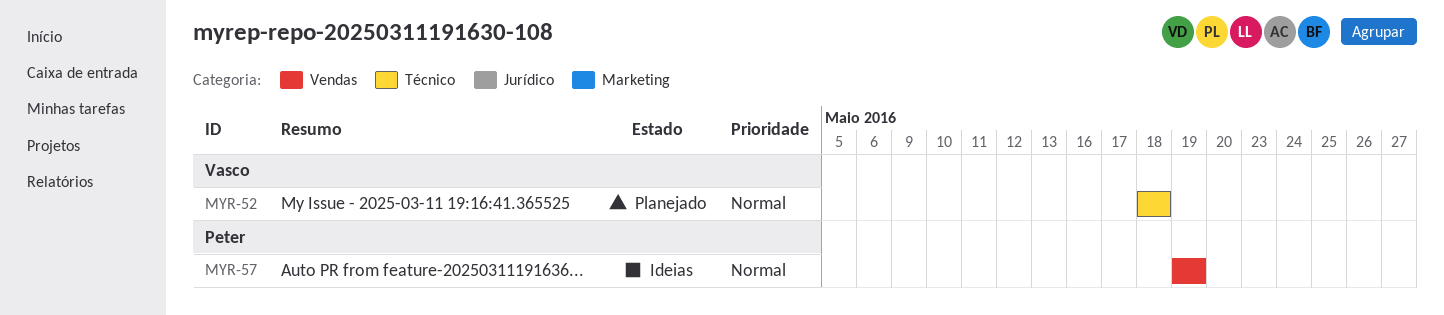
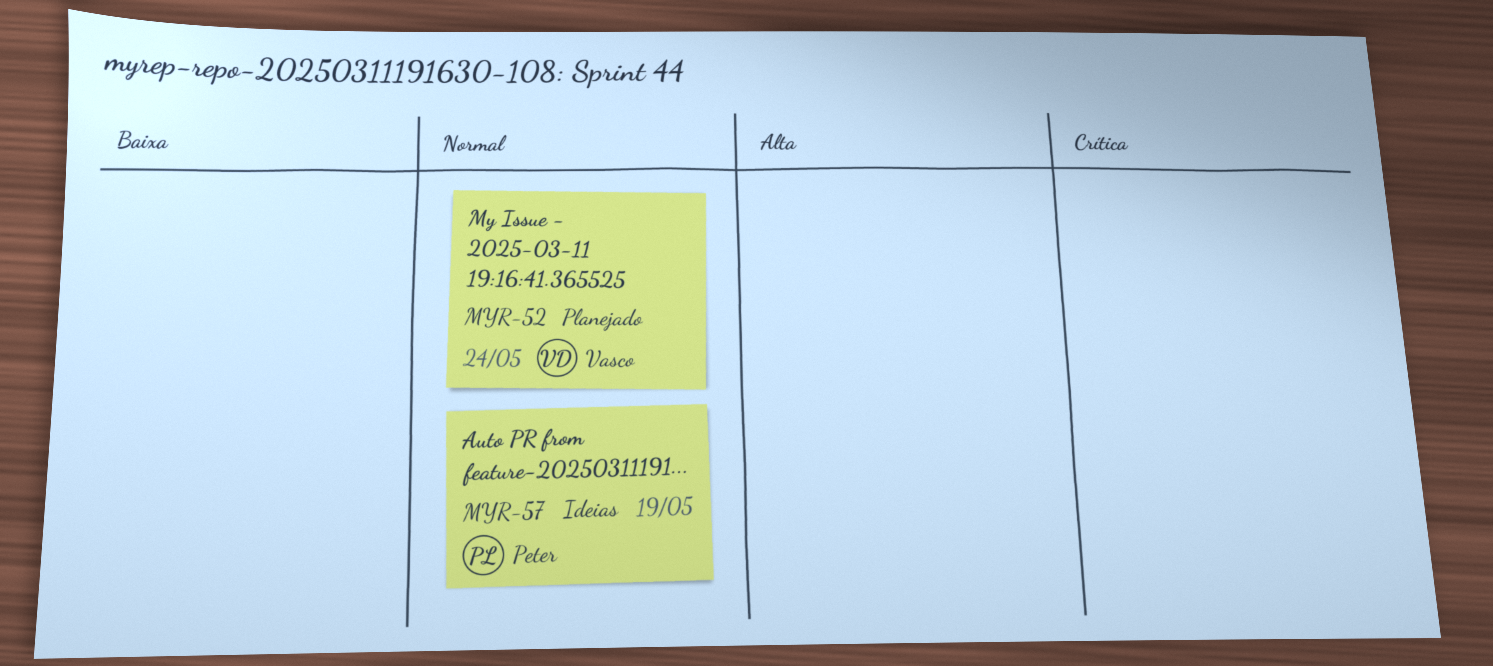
MYR-52, due: May 18 -> May 24

